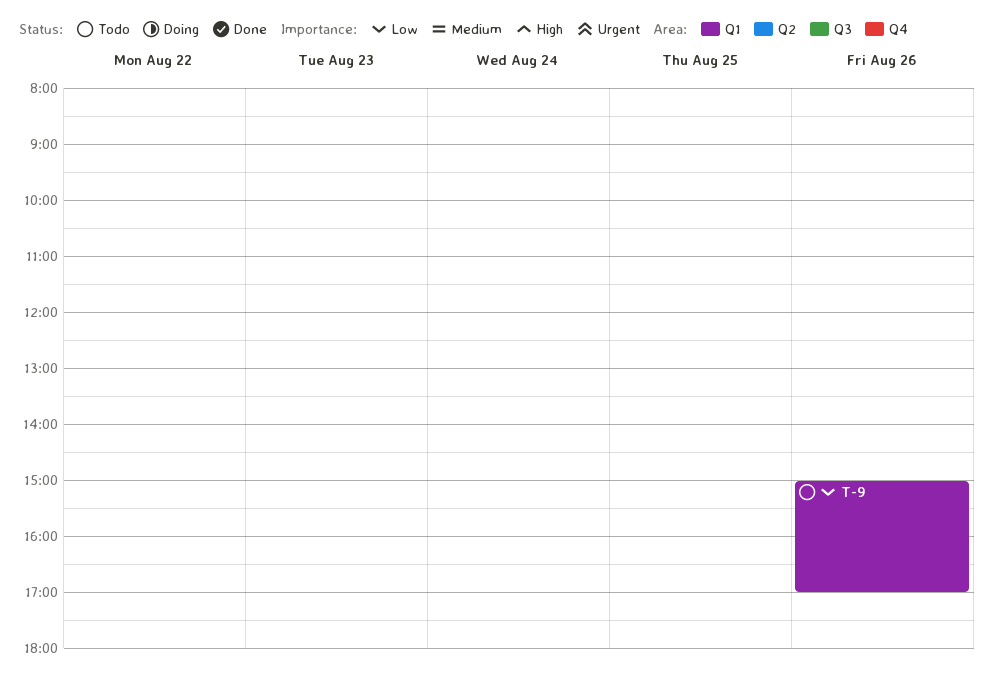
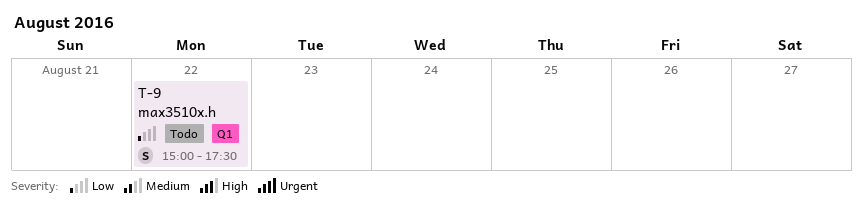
T-9, day: Aug 26 -> Aug 22
T-9, ends: 17:00 -> 17:30

